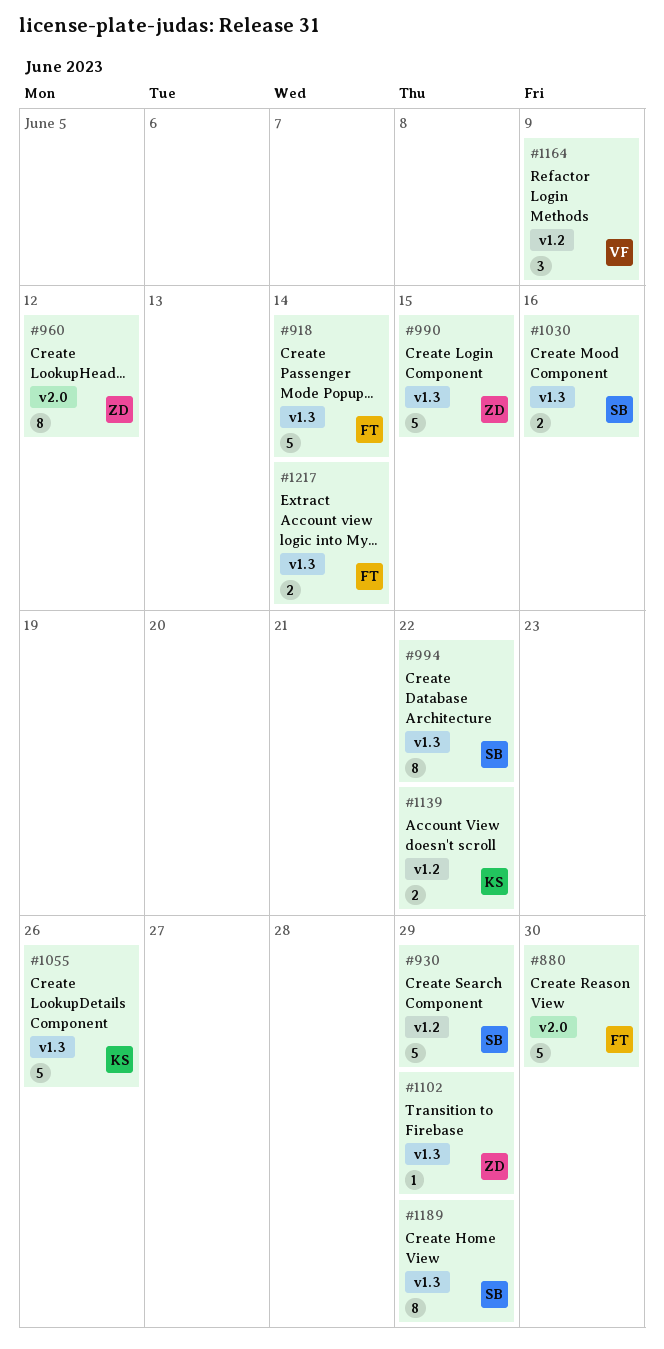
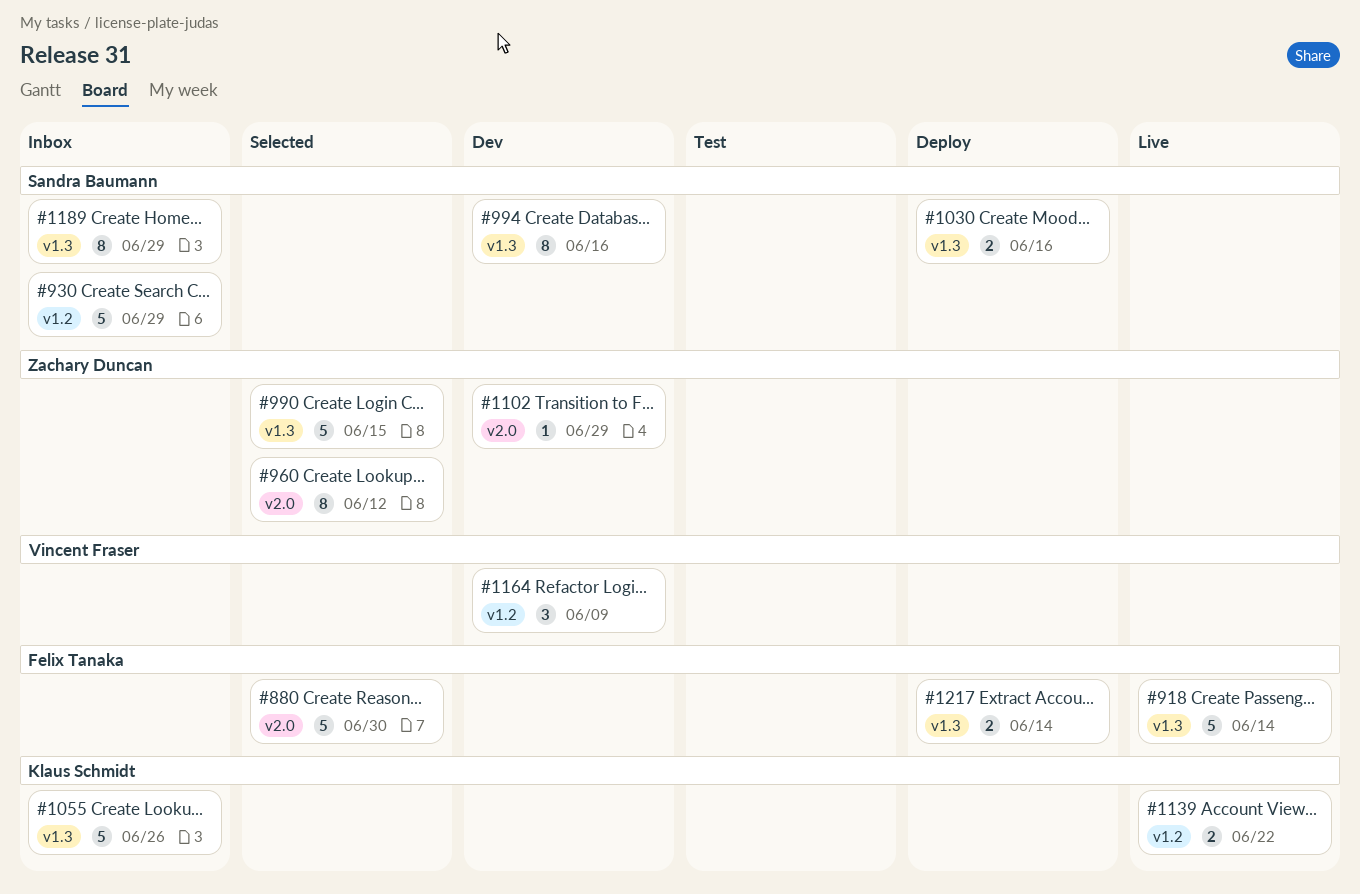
#994, due: Jun 22 -> Jun 16
#1102, label: v1.3 -> v2.0

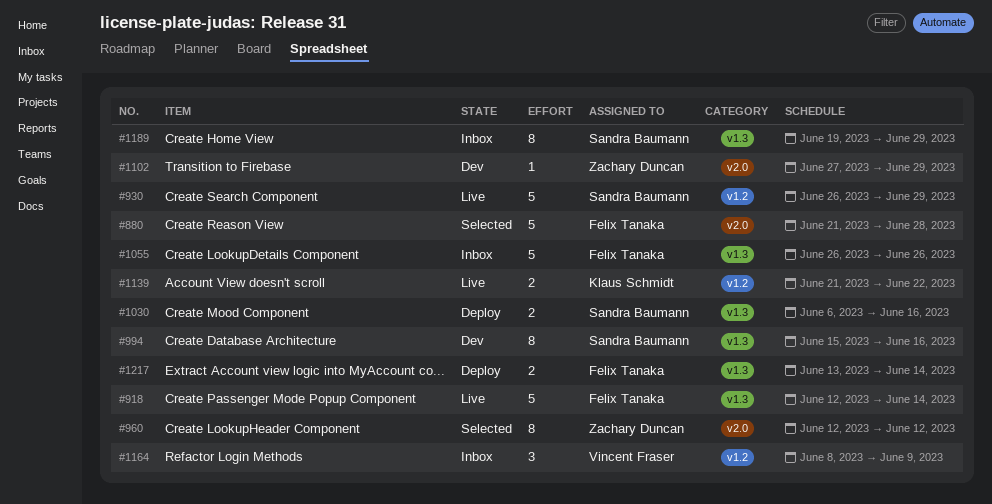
#880, due: Jun 30 -> Jun 28
#930, status: Inbox -> Live
#990: present -> none
#1055, owner: Klaus Schmidt -> Felix Tanaka
#1164, status: Dev -> Inbox

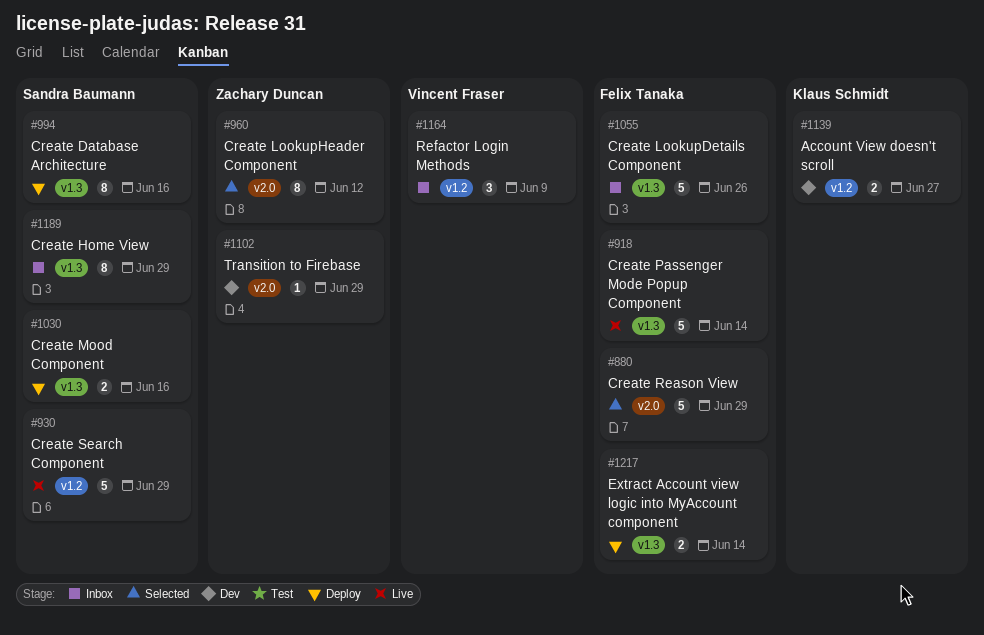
#880, due: Jun 28 -> Jun 29
#994, status: Dev -> Deploy
#1139, status: Live -> Dev
#1139, due: Jun 22 -> Jun 27

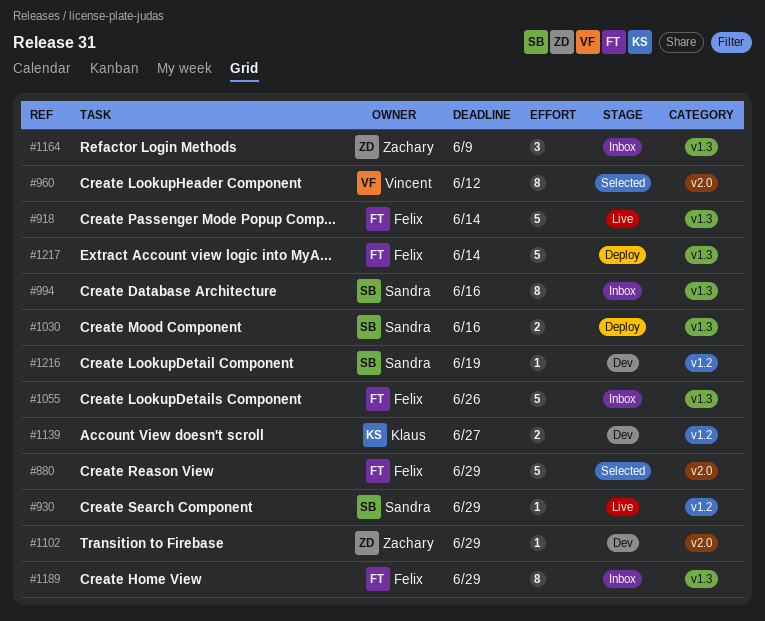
#930, estimate: 5 -> 1
#960, owner: Zachary Duncan -> Vincent Fraser
#994, status: Deploy -> Inbox
#1164, owner: Vincent Fraser -> Zachary Duncan
#1164, label: v1.2 -> v1.3
#1189, owner: Sandra Baumann -> Felix Tanaka
#1216: none -> present
#1217, estimate: 2 -> 5

